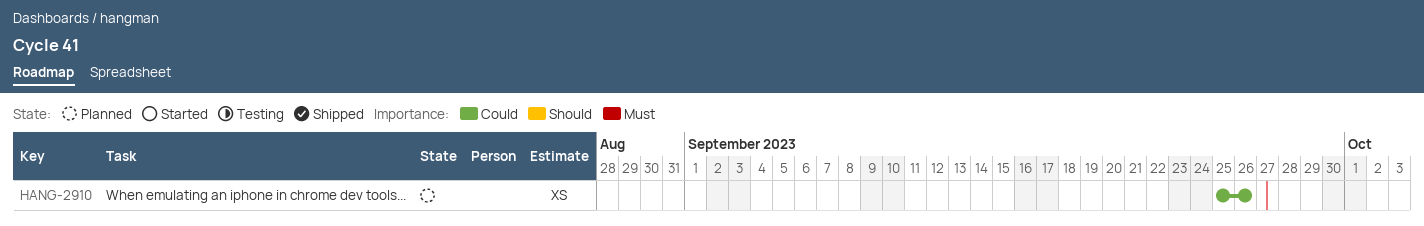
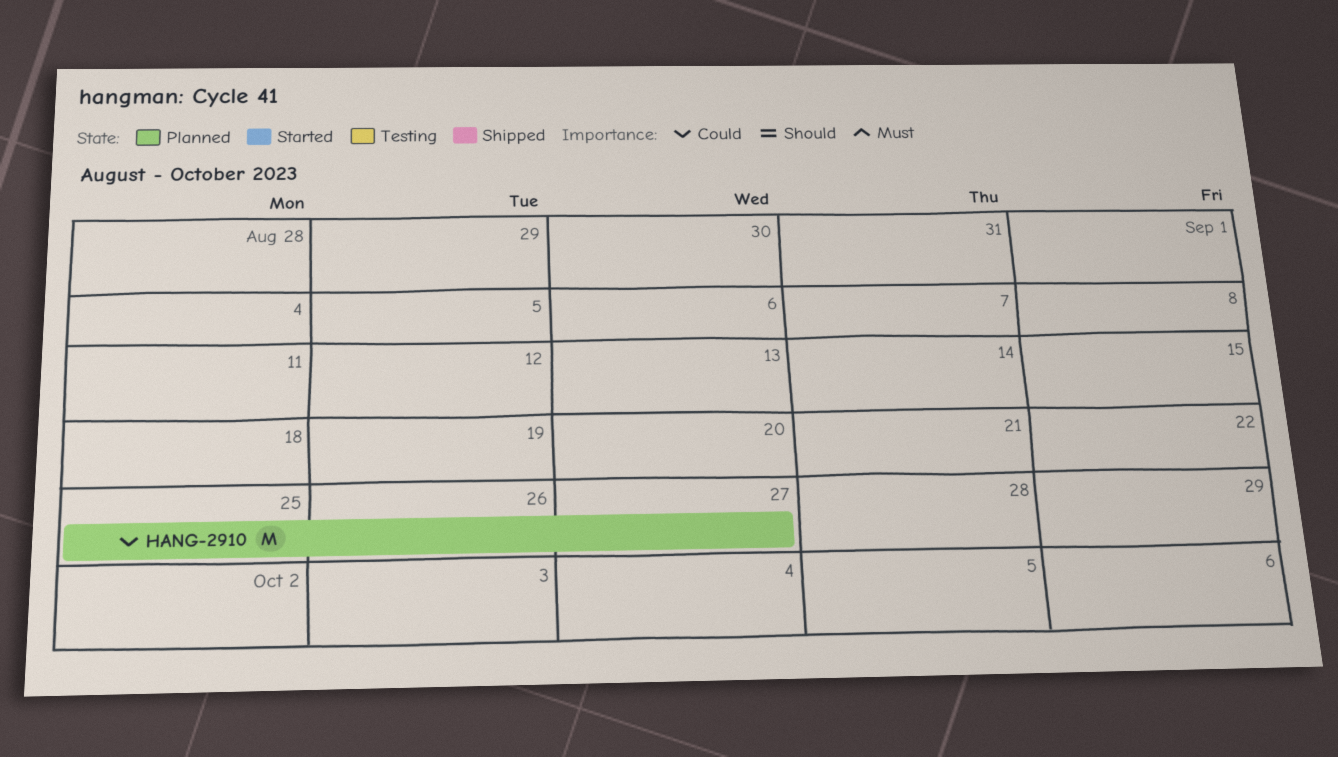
HANG-2910, estimate: XS -> M
HANG-2910, due: Sep 26 -> Sep 27

